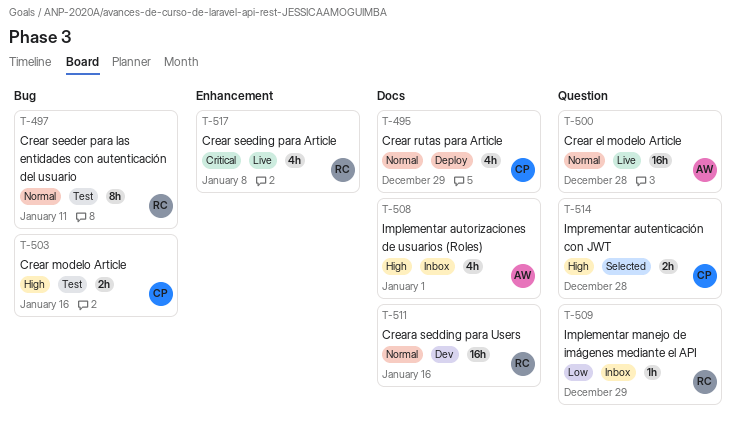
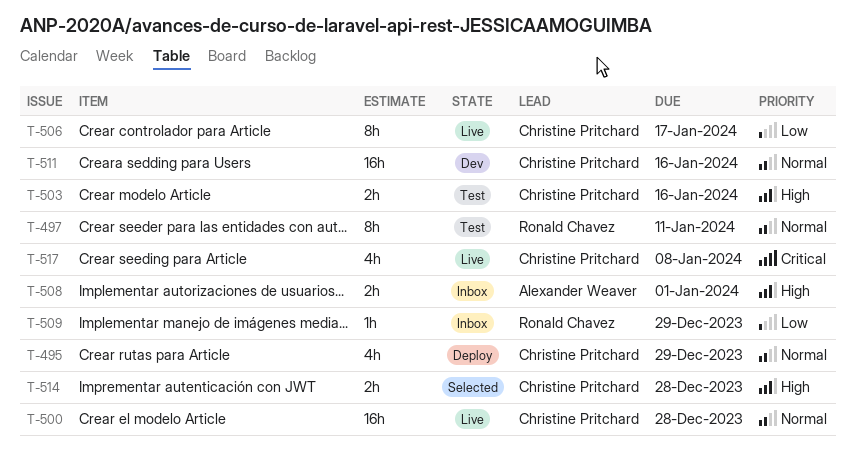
T-500, owner: Alexander Weaver -> Christine Pritchard
T-506: none -> present
T-508, estimate: 4h -> 2h
T-511, owner: Ronald Chavez -> Christine Pritchard
T-517, owner: Ronald Chavez -> Christine Pritchard

